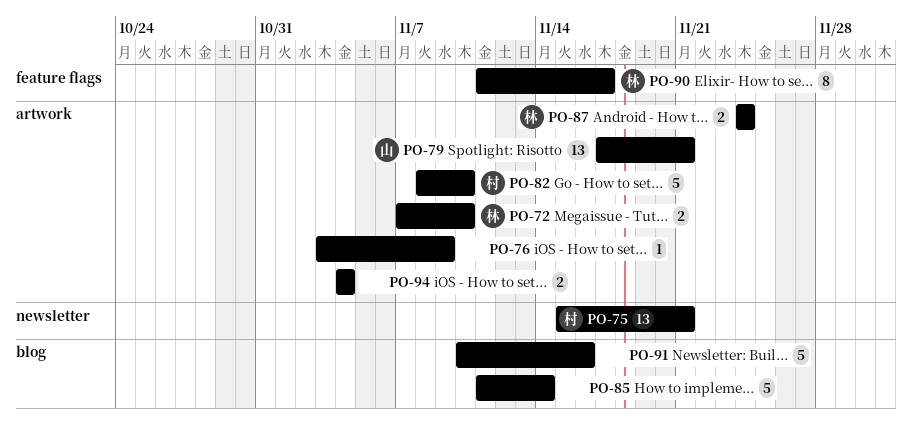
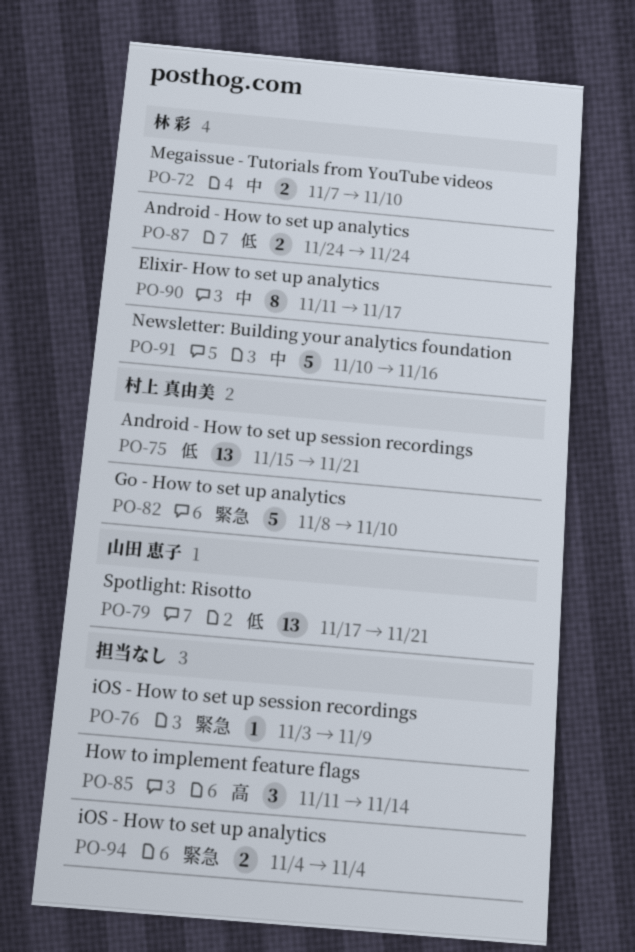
PO-85, estimate: 5 -> 3
PO-91, owner: none -> 林 彩

